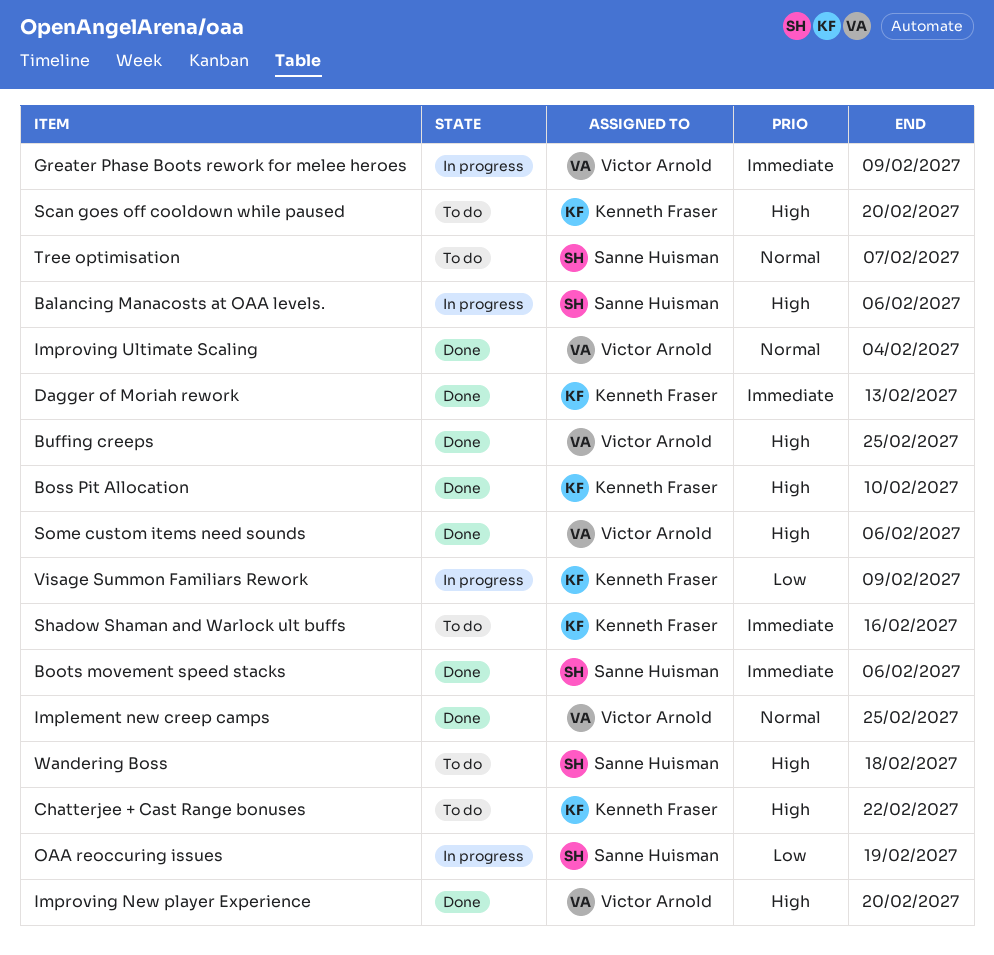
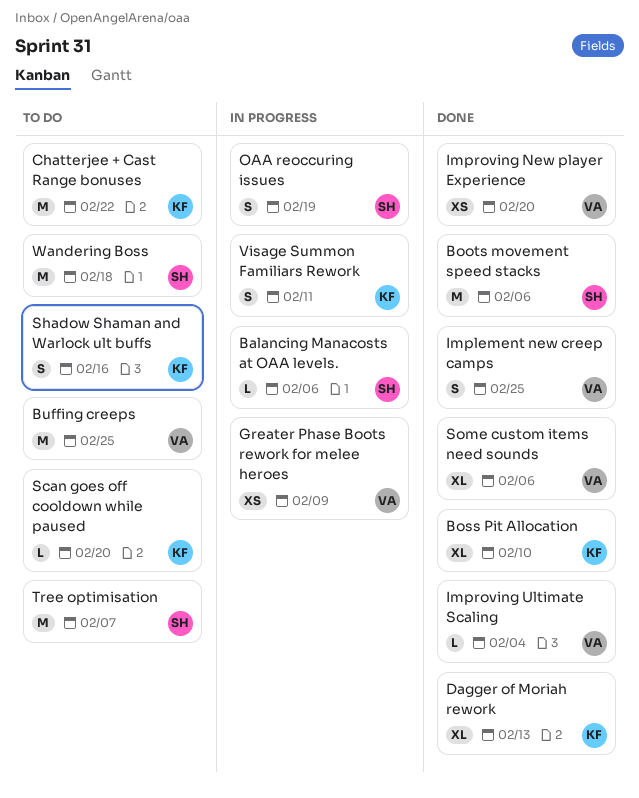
Buffing creeps, status: Done -> To do
Visage Summon Familiars Rework, due: Feb 9 -> Feb 11

